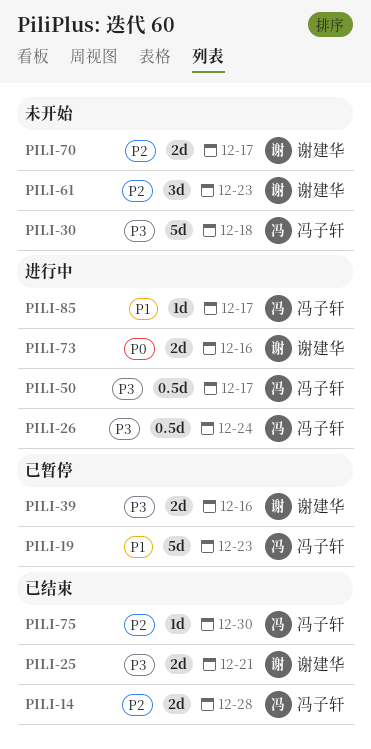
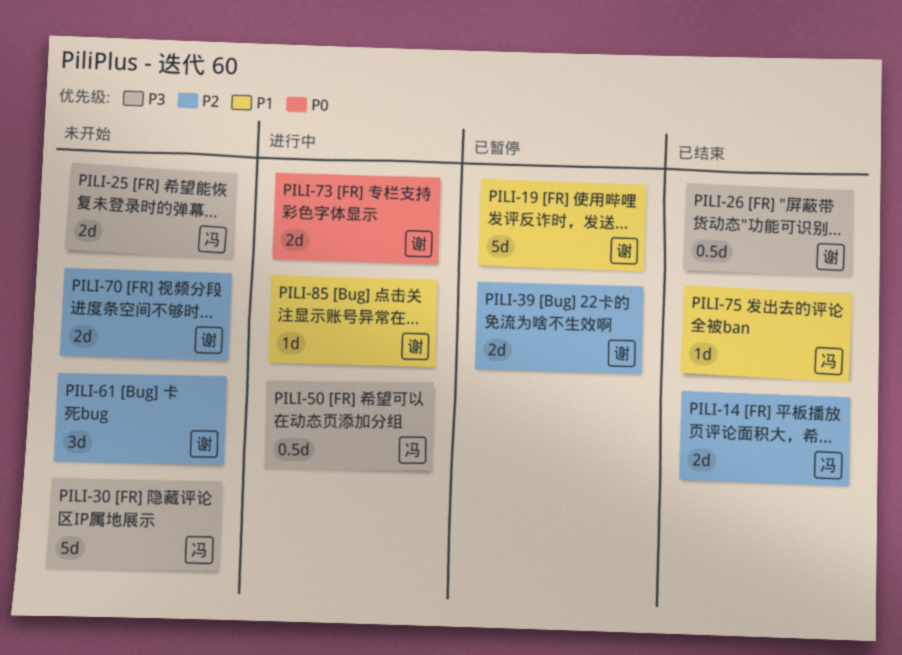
PILI-19, owner: 冯子轩 -> 谢建华
PILI-25, status: 已结束 -> 未开始
PILI-25, owner: 谢建华 -> 冯子轩
PILI-26, status: 进行中 -> 已结束
PILI-26, owner: 冯子轩 -> 谢建华
PILI-39, priority: P3 -> P2
PILI-75, priority: P2 -> P1
PILI-85, owner: 冯子轩 -> 谢建华

